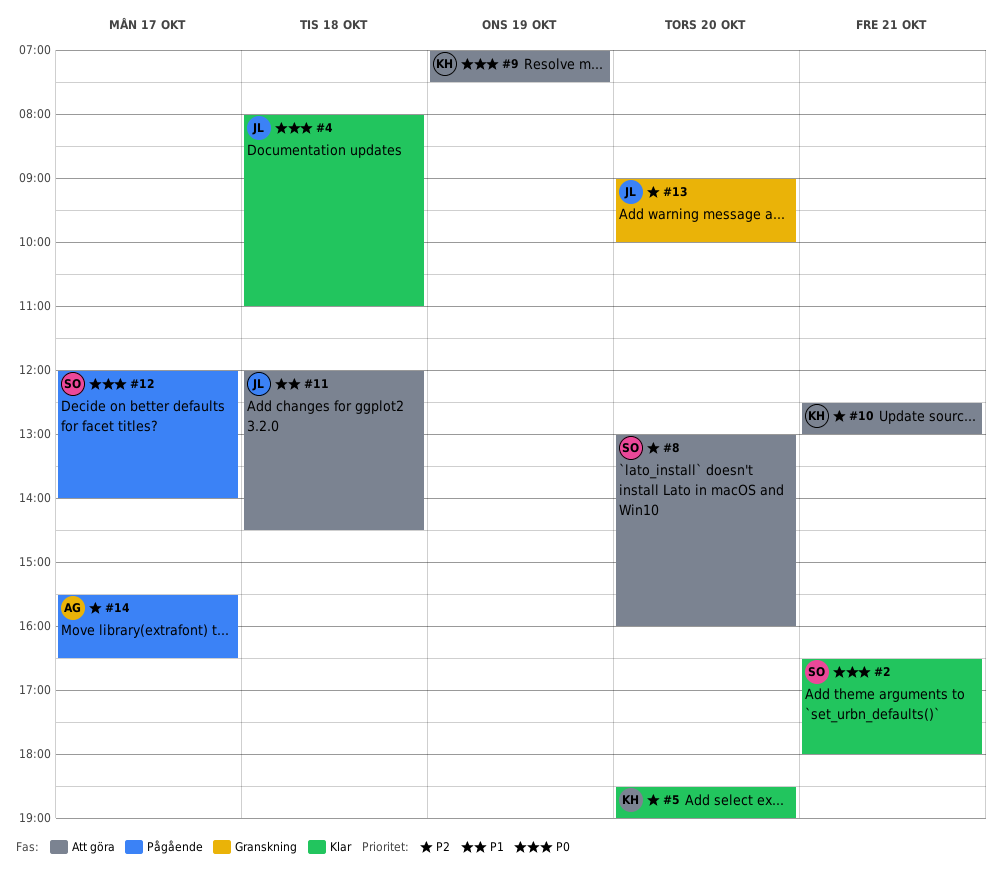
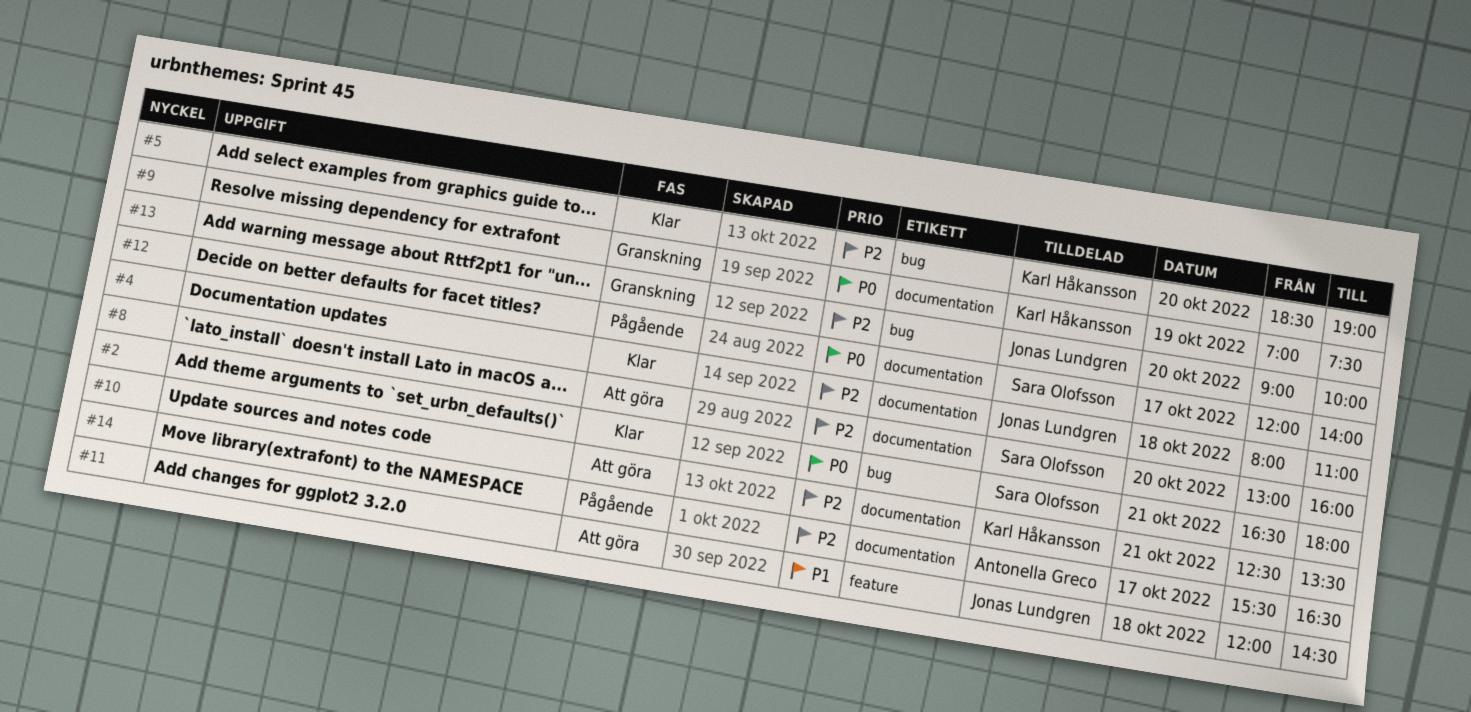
#4, priority: P0 -> P2
#9, status: Att göra -> Granskning
#10, ends: 13:00 -> 13:30

